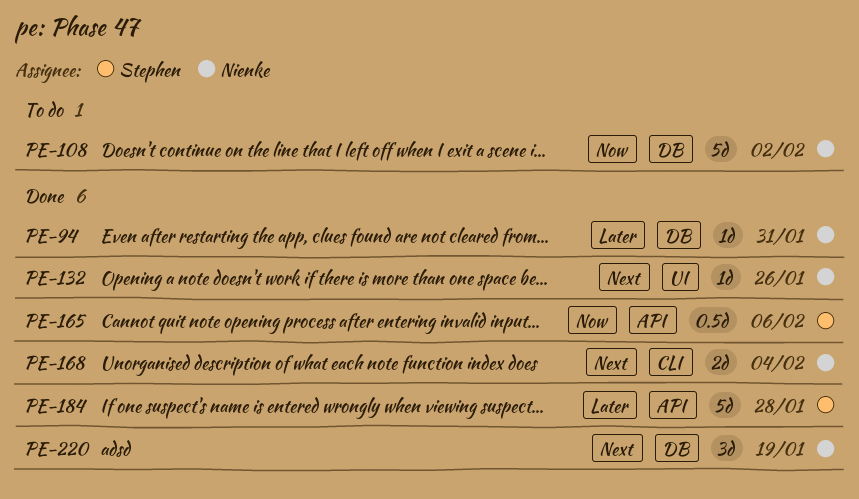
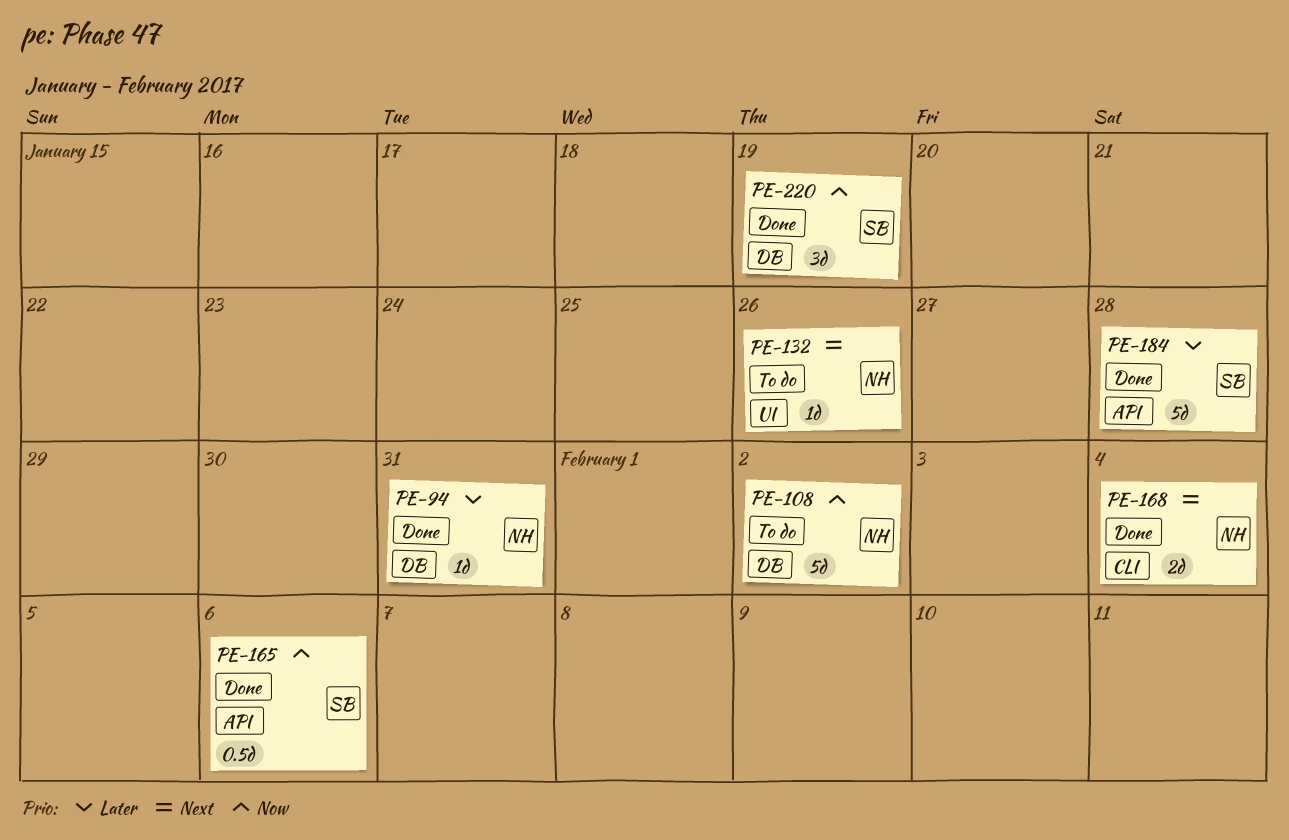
PE-132, status: Done -> To do
PE-220, owner: Nienke -> Stephen
PE-220, priority: Next -> Now

